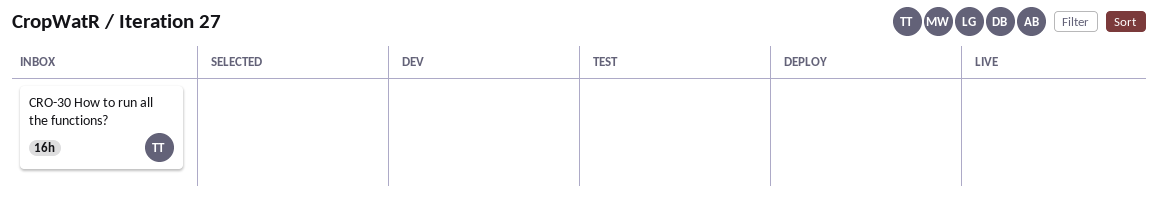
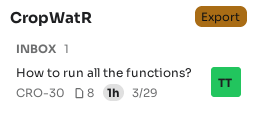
CRO-30, estimate: 16h -> 1h

